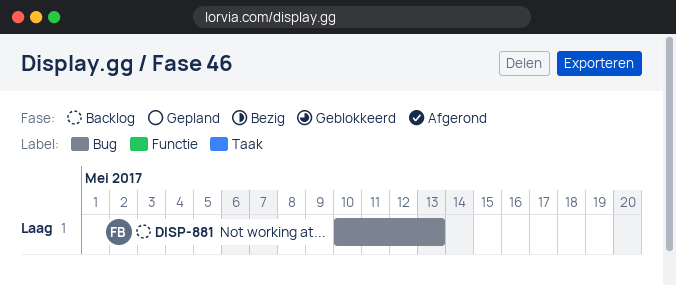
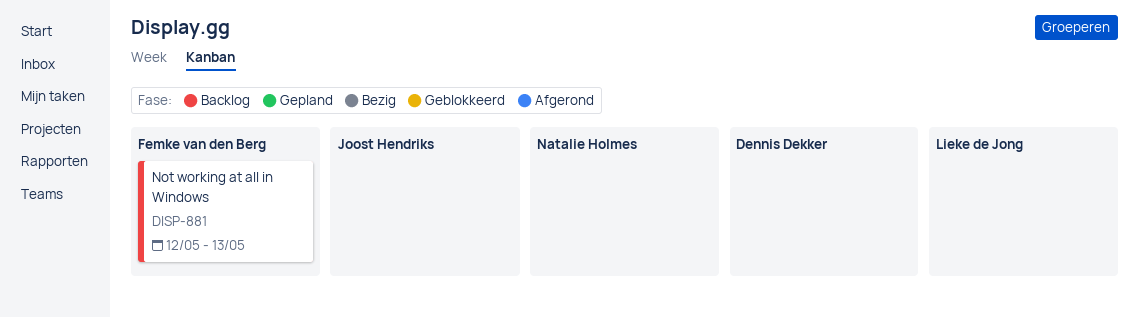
DISP-881, start: May 10 -> May 12

